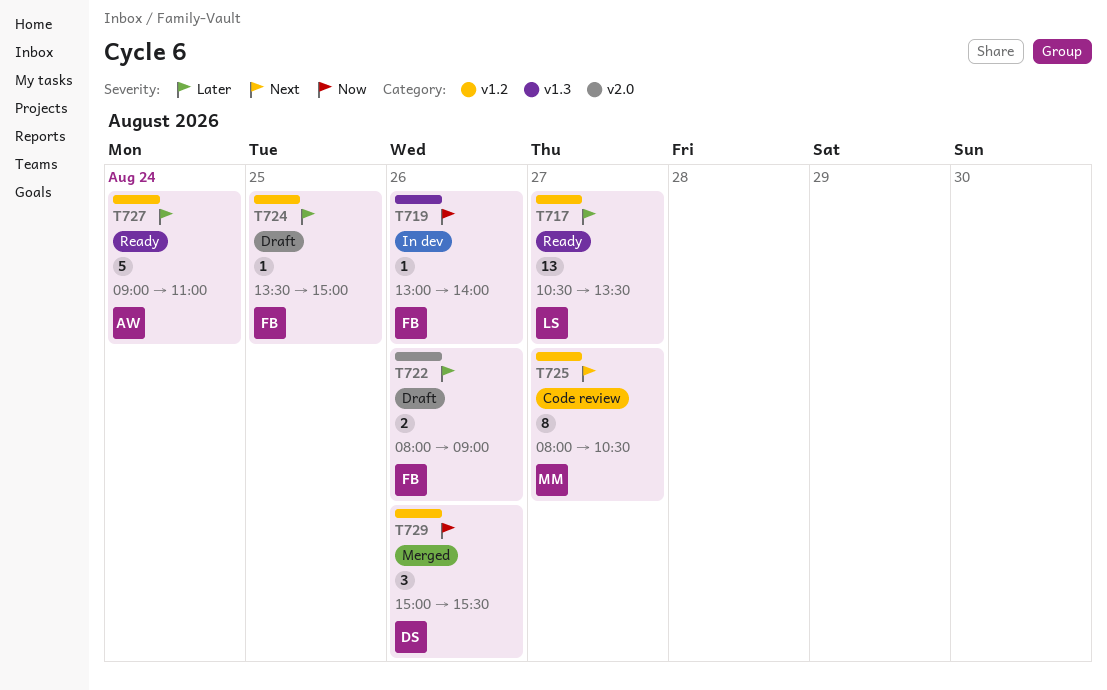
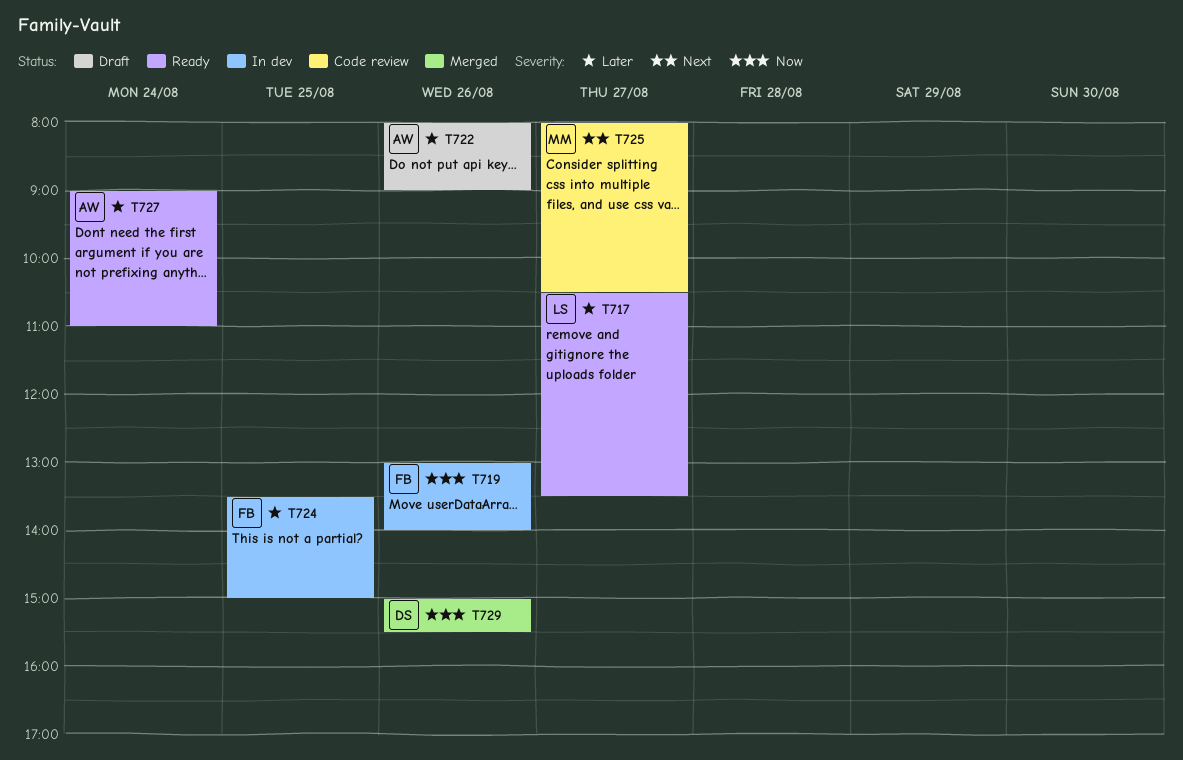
T722, owner: FB -> AW
T724, status: Draft -> In dev

